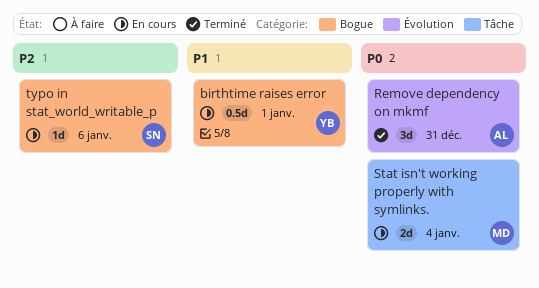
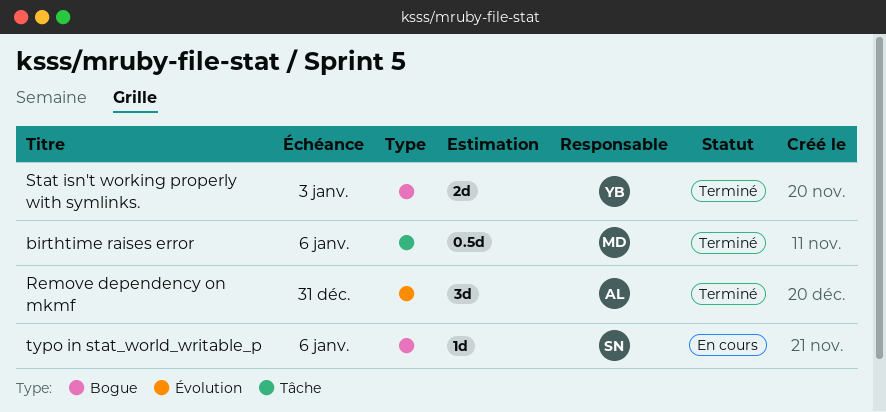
birthtime raises error, status: En cours -> Terminé
birthtime raises error, owner: YB -> MD
birthtime raises error, label: Bogue -> Tâche
birthtime raises error, due: Jan 1 -> Jan 6
Stat isn't working properly with symlinks., status: En cours -> Terminé
Stat isn't working properly with symlinks., owner: MD -> YB
Stat isn't working properly with symlinks., label: Tâche -> Bogue
Stat isn't working properly with symlinks., due: Jan 4 -> Jan 3

